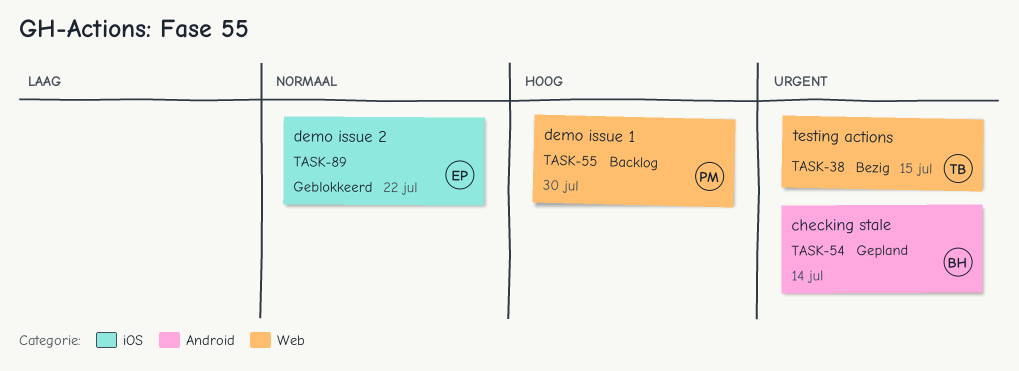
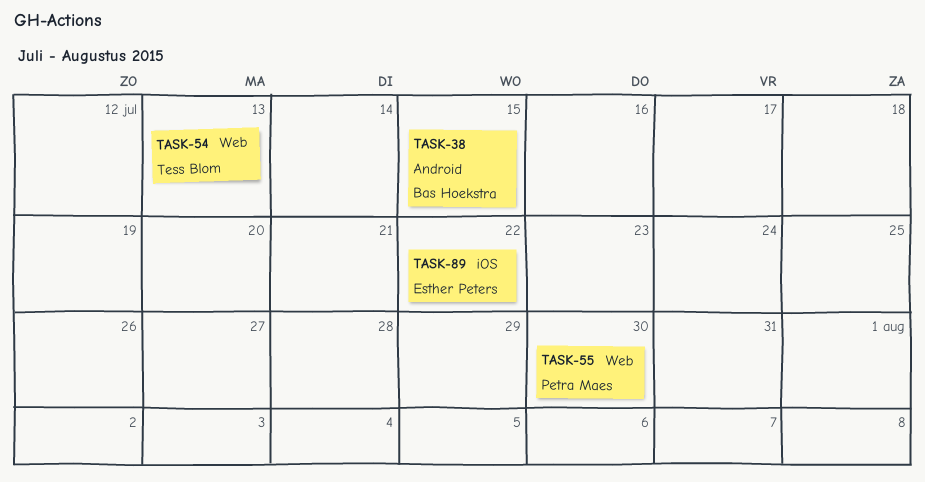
TASK-38, owner: Tess Blom -> Bas Hoekstra
TASK-38, label: Web -> Android
TASK-54, owner: Bas Hoekstra -> Tess Blom
TASK-54, label: Android -> Web
TASK-54, due: Jul 14 -> Jul 13

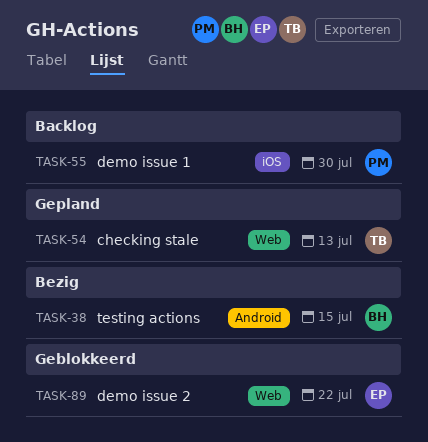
TASK-55, label: Web -> iOS
TASK-89, label: iOS -> Web

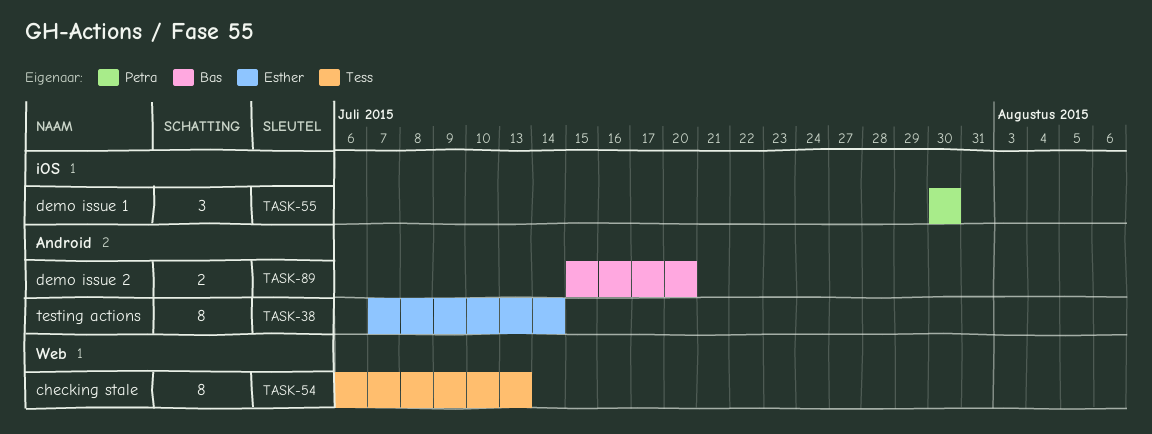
TASK-38, owner: Bas -> Esther
TASK-38, due: Jul 15 -> Jul 14
TASK-89, owner: Esther -> Bas
TASK-89, label: Web -> Android
TASK-89, due: Jul 22 -> Jul 20

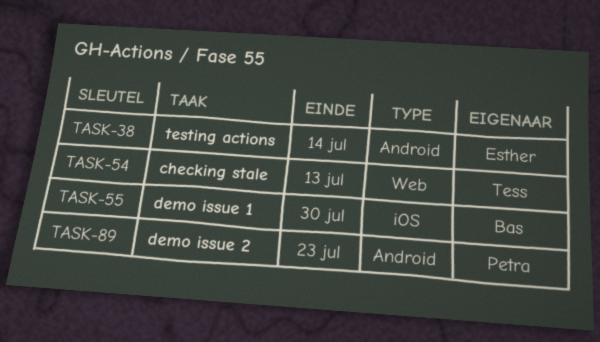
TASK-55, owner: Petra -> Bas
TASK-89, owner: Bas -> Petra
TASK-89, due: Jul 20 -> Jul 23

